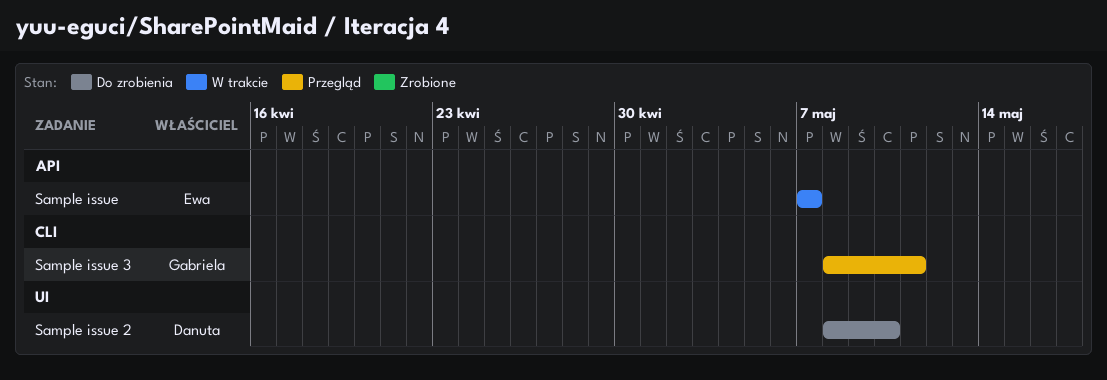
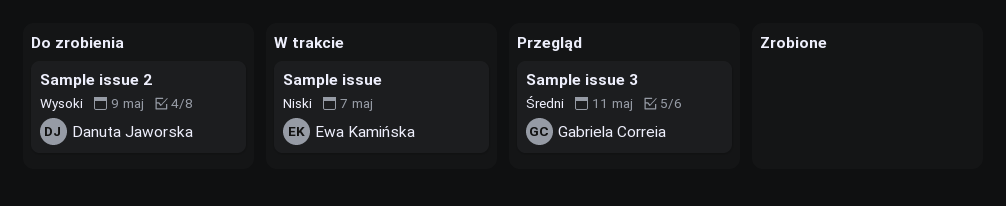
Sample issue 2, due: May 10 -> May 9

